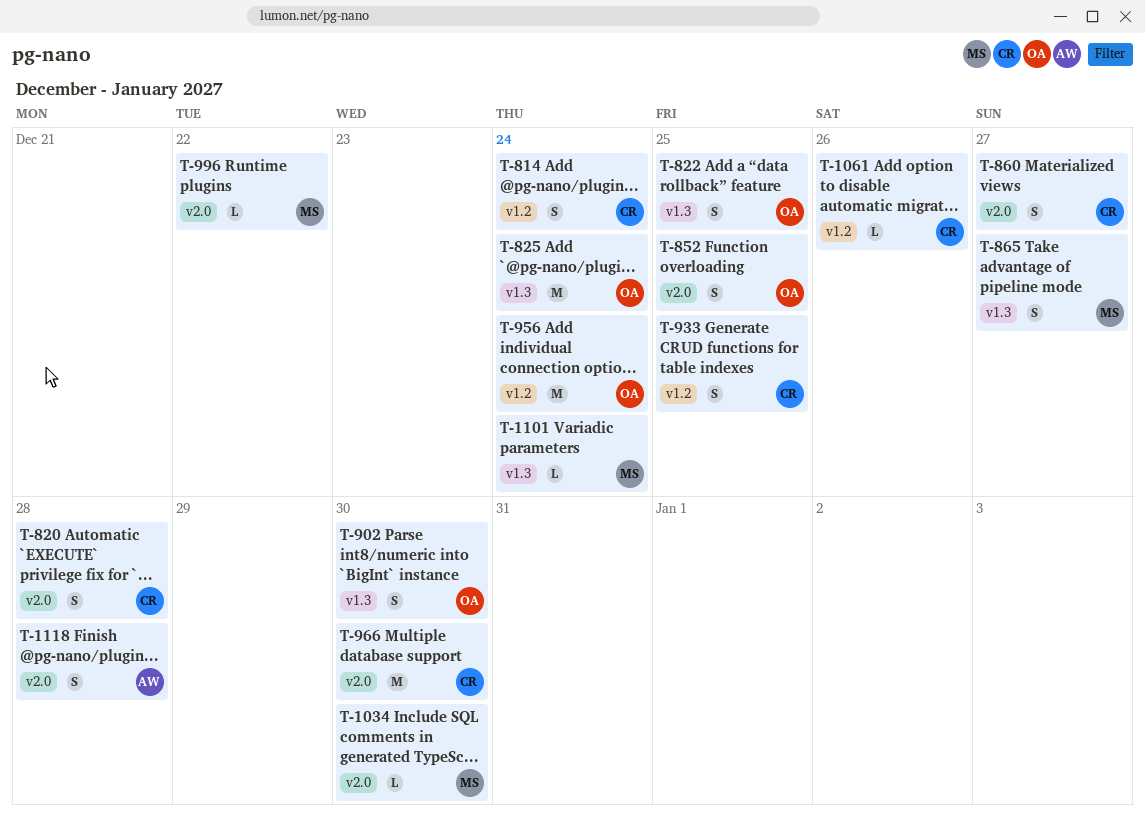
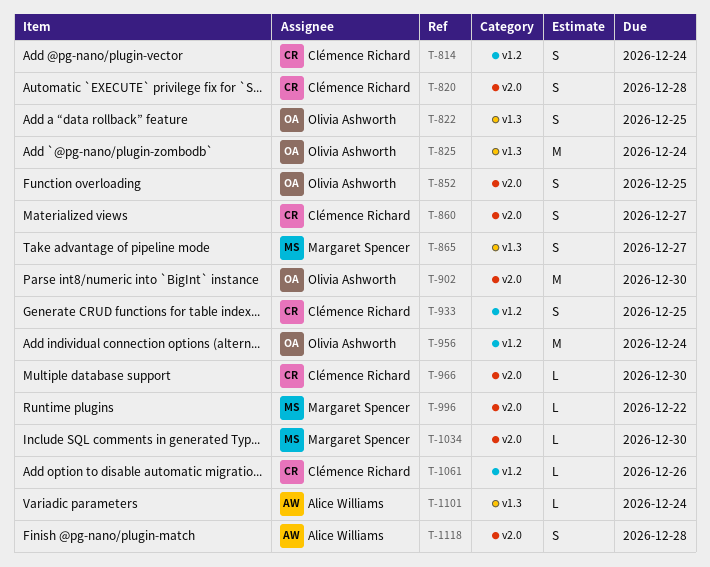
T-902, label: v1.3 -> v2.0
T-902, estimate: S -> M
T-966, estimate: M -> L
T-1101, owner: Margaret Spencer -> Alice Williams

